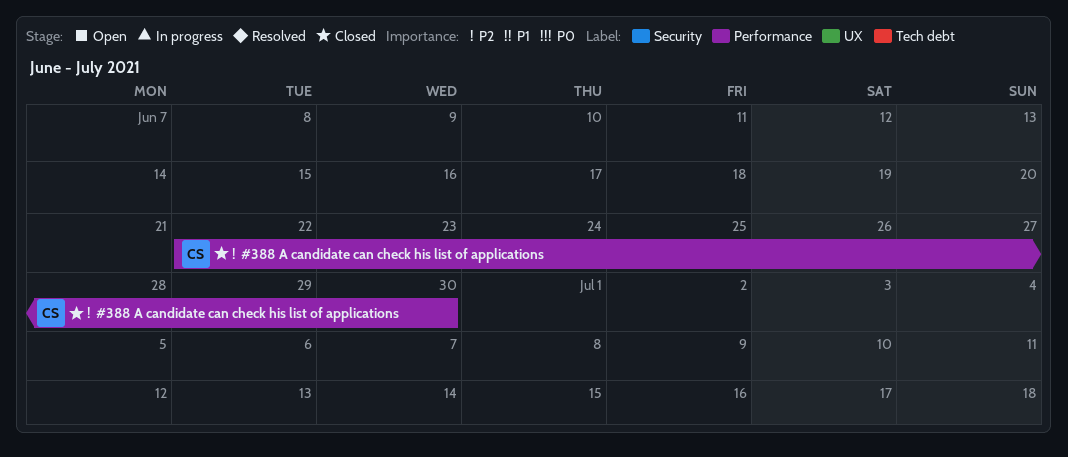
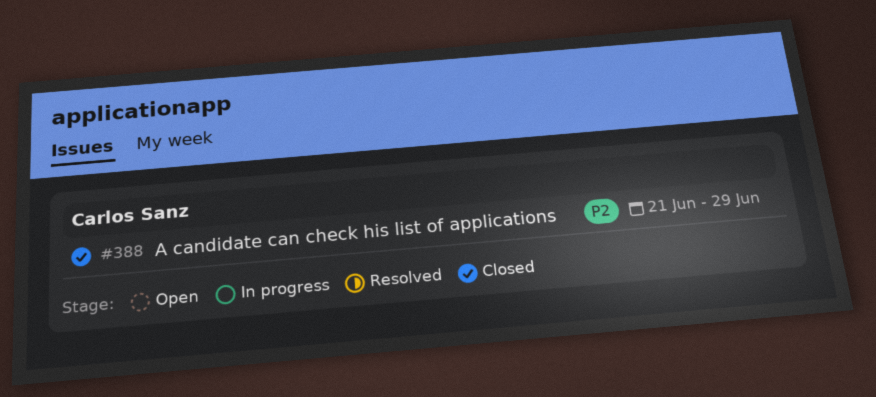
#388, start: Jun 22 -> Jun 21
#388, due: Jun 30 -> Jun 29

